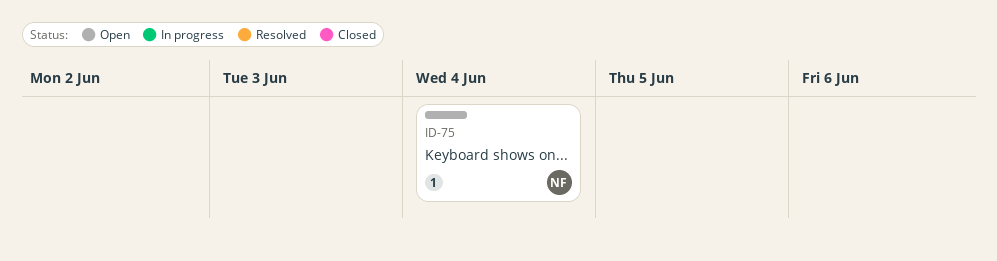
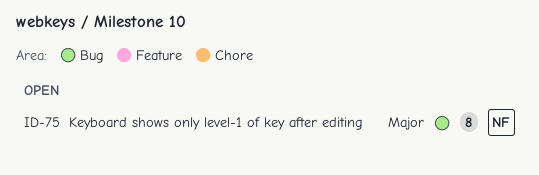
ID-75, estimate: 1 -> 8

